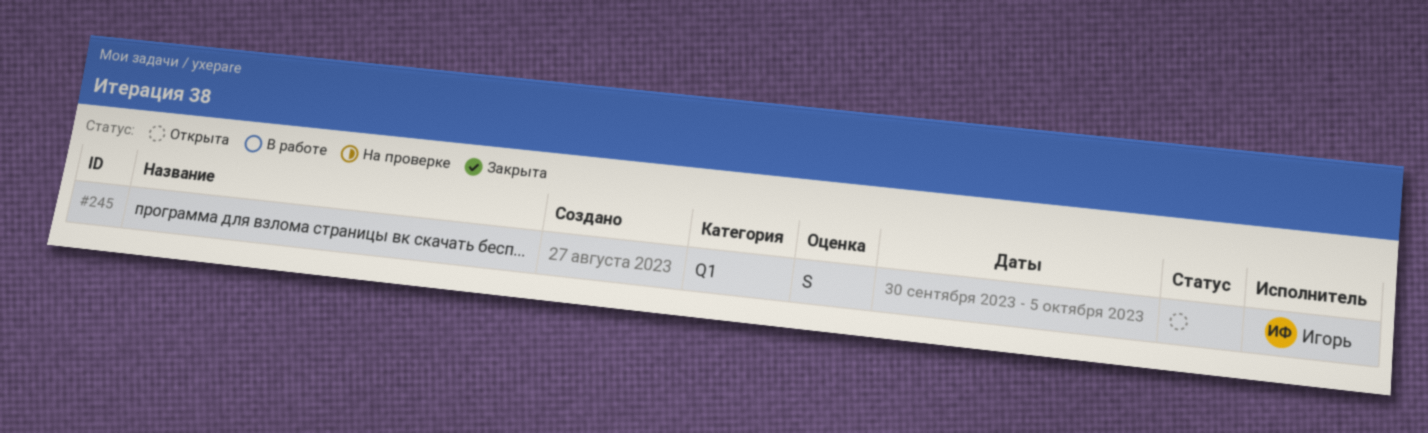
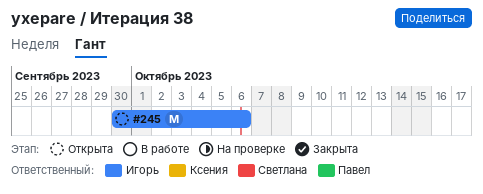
#245, estimate: S -> M
#245, due: Oct 5 -> Oct 6

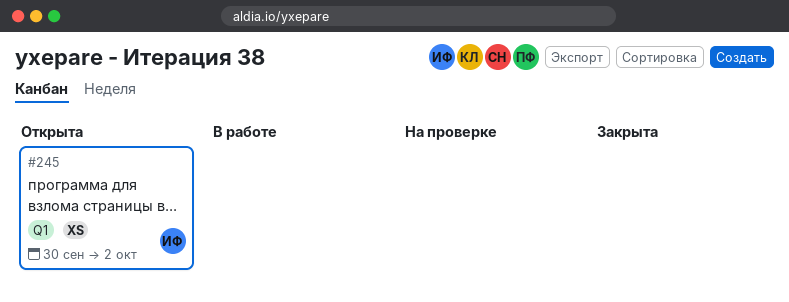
#245, estimate: M -> XS
#245, due: Oct 6 -> Oct 2

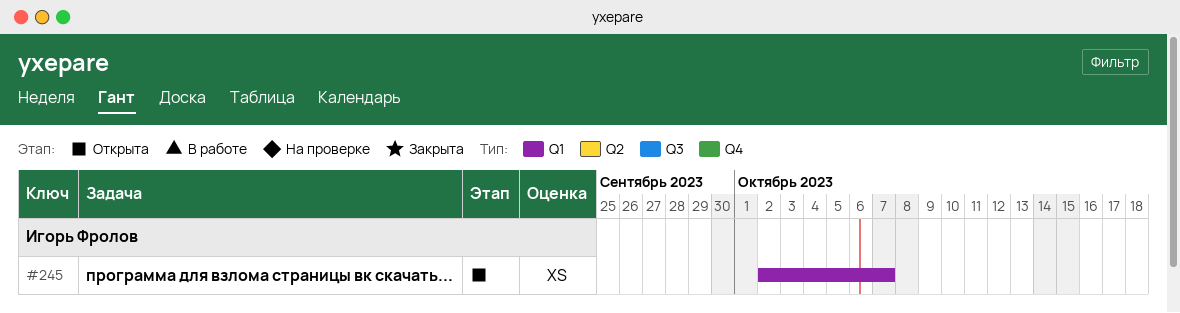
#245, start: Sep 30 -> Oct 2
#245, due: Oct 2 -> Oct 7

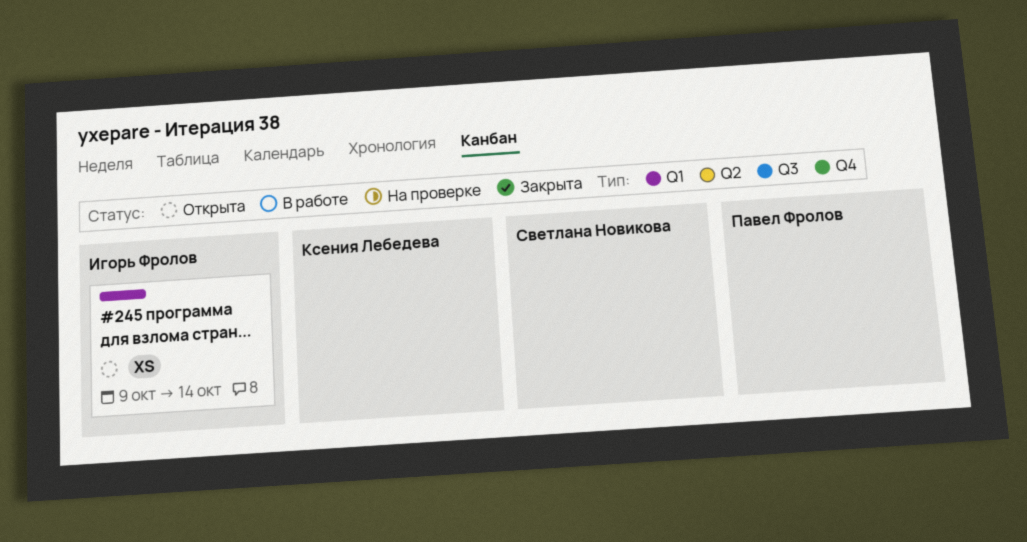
#245, start: Oct 2 -> Oct 9
#245, due: Oct 7 -> Oct 14

